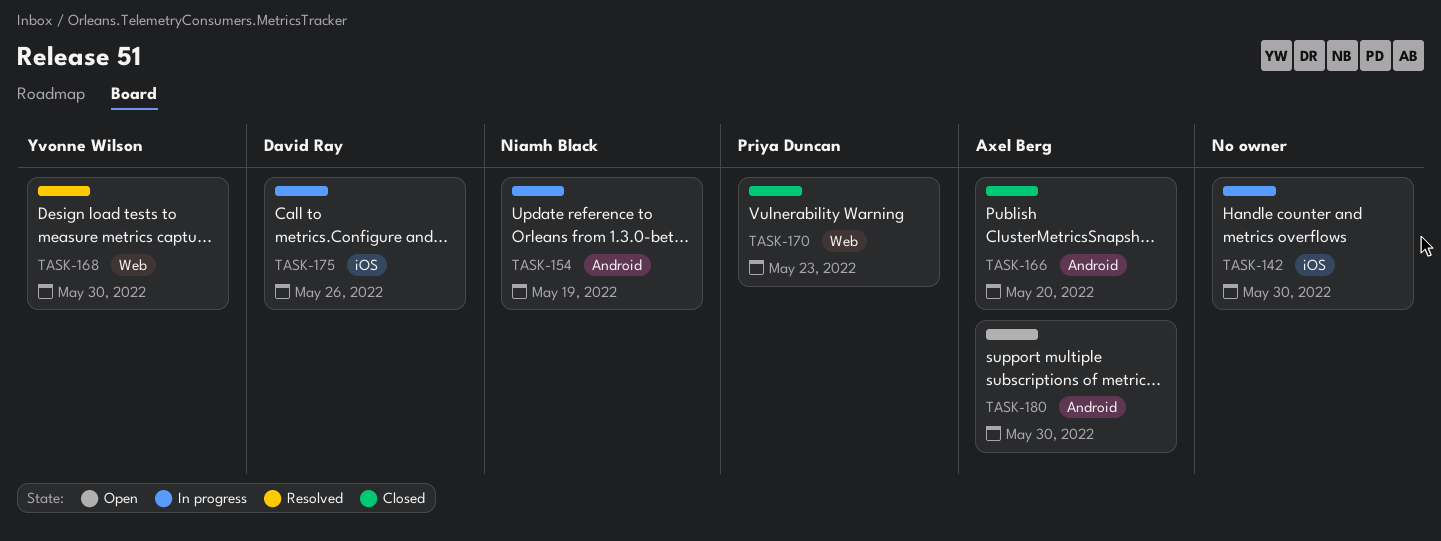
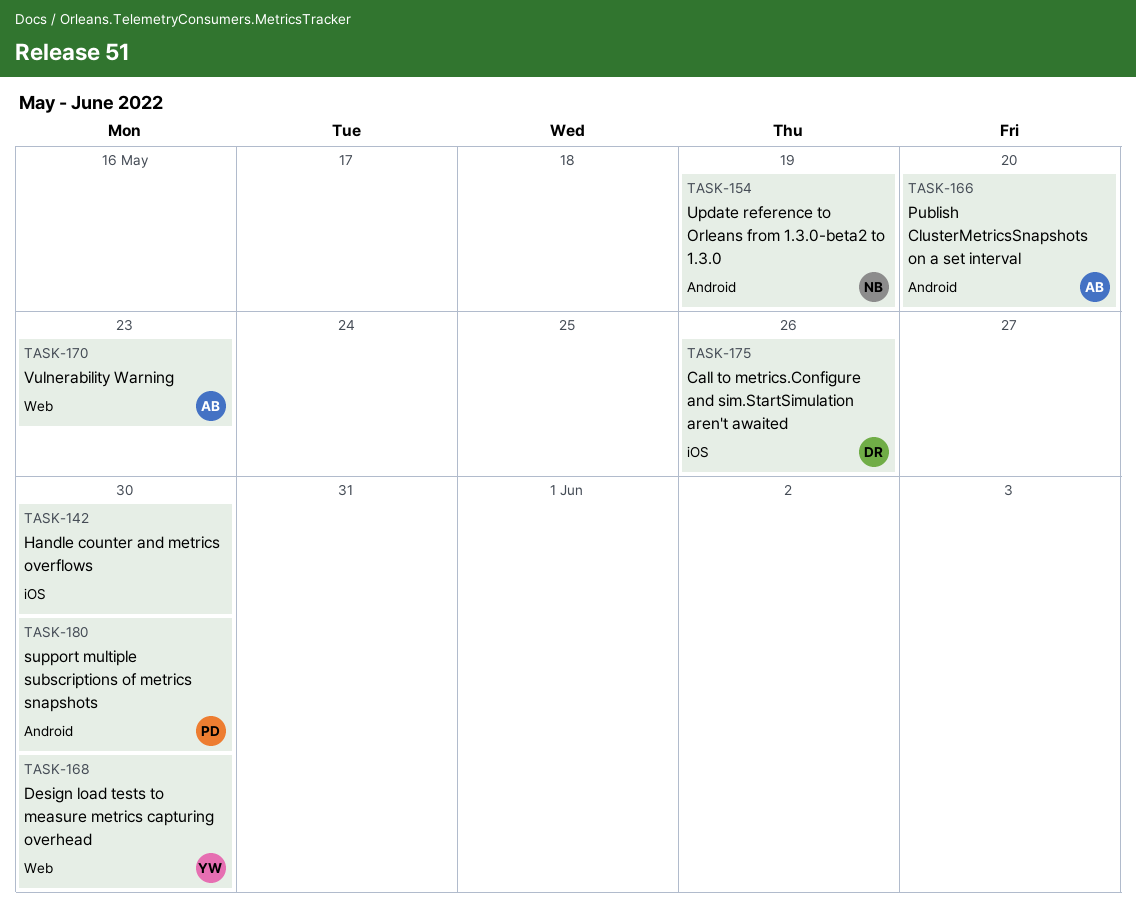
TASK-170, owner: Priya Duncan -> Axel Berg
TASK-180, owner: Axel Berg -> Priya Duncan

